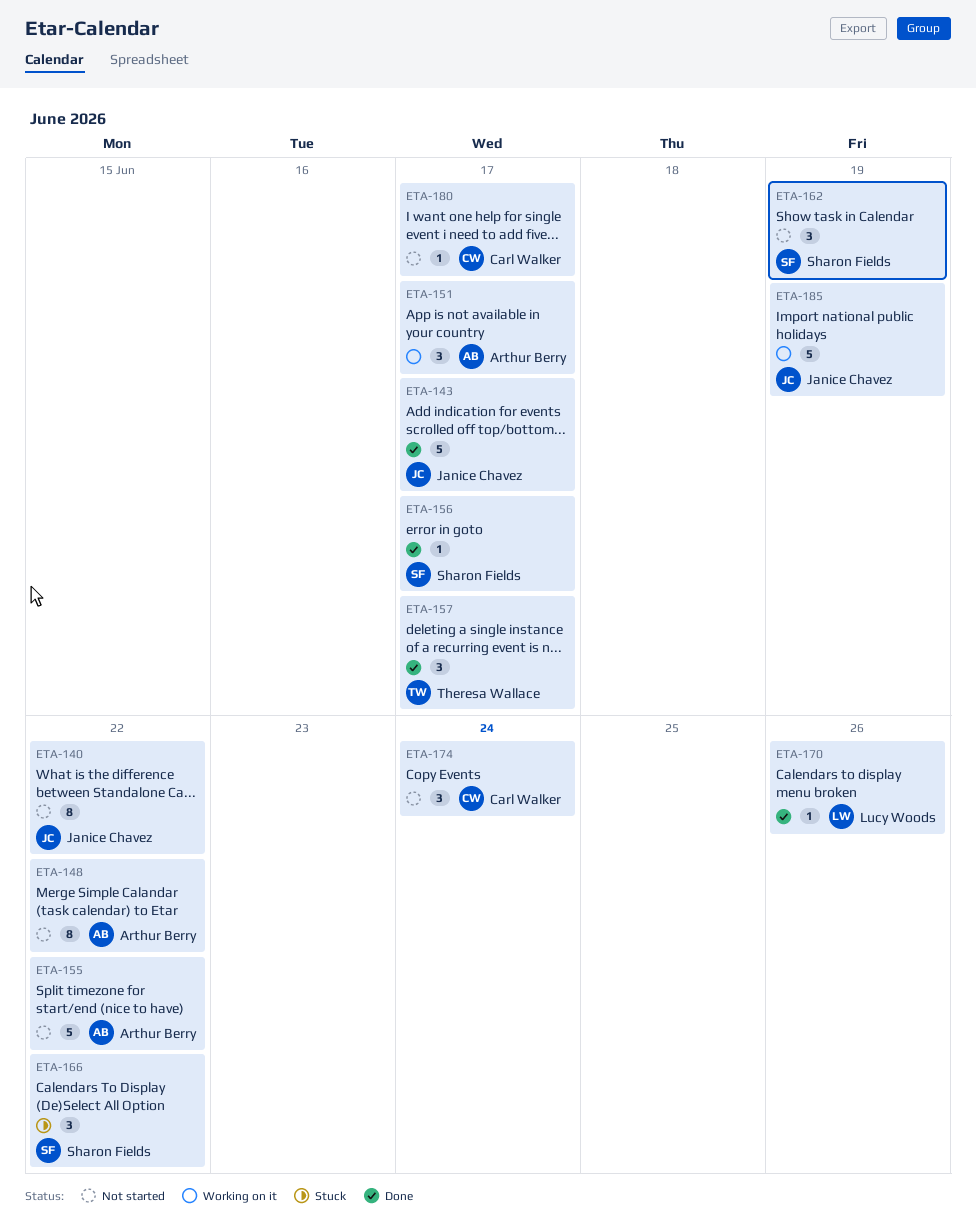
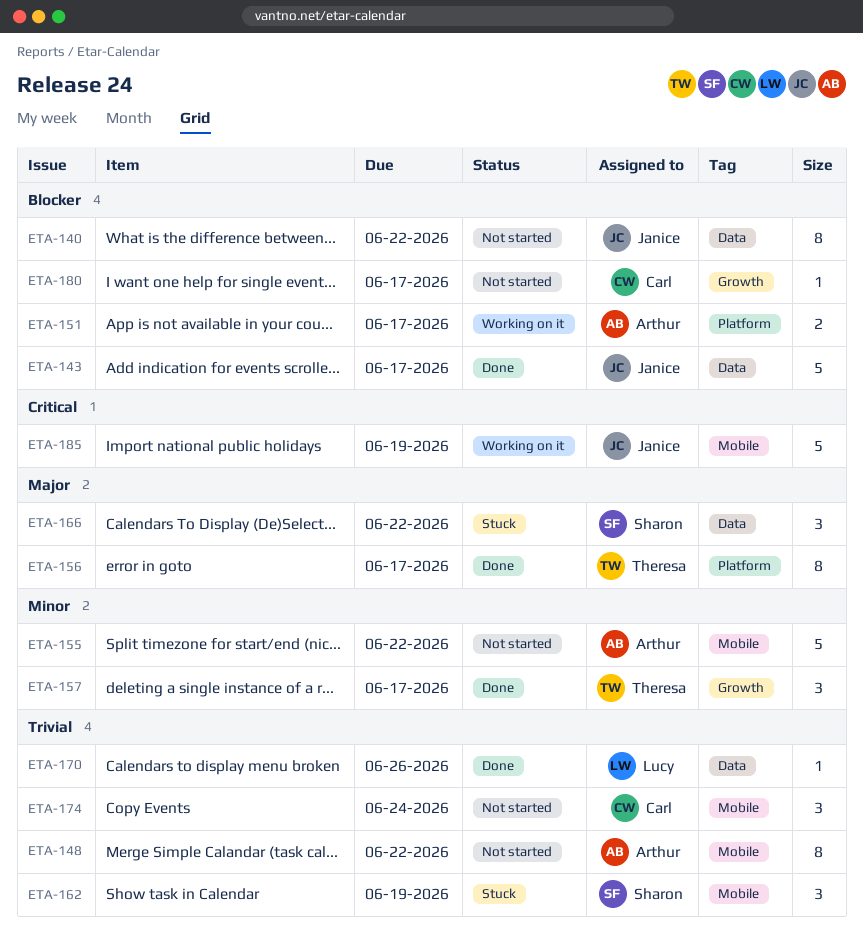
ETA-151, estimate: 3 -> 2
ETA-156, owner: Sharon Fields -> Theresa Wallace
ETA-156, estimate: 1 -> 8
ETA-162, status: Not started -> Stuck

